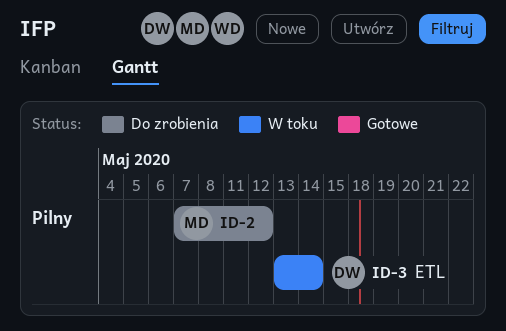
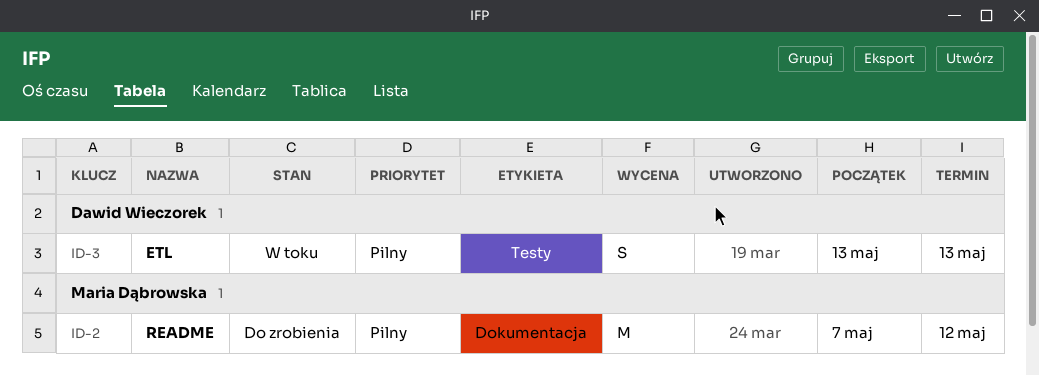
ID-3, due: May 14 -> May 13

